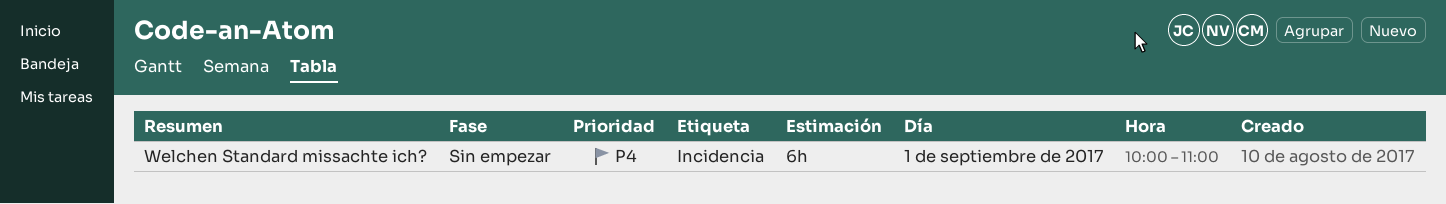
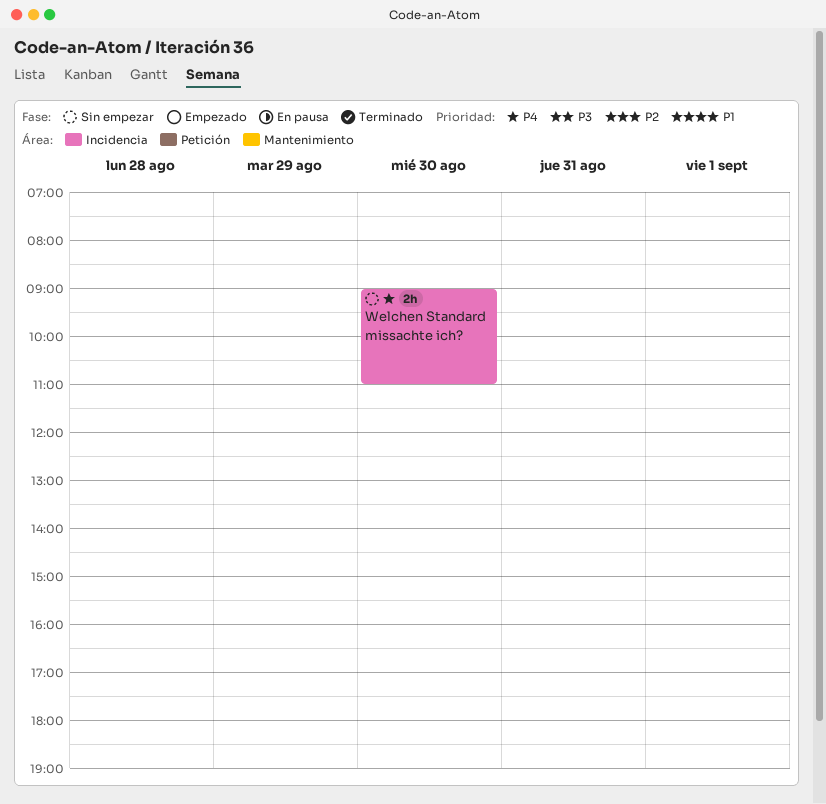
Welchen Standard missachte ich?, estimate: 6h -> 2h
Welchen Standard missachte ich?, day: Sep 1 -> Aug 30
Welchen Standard missachte ich?, begins: 10:00 -> 09:00

